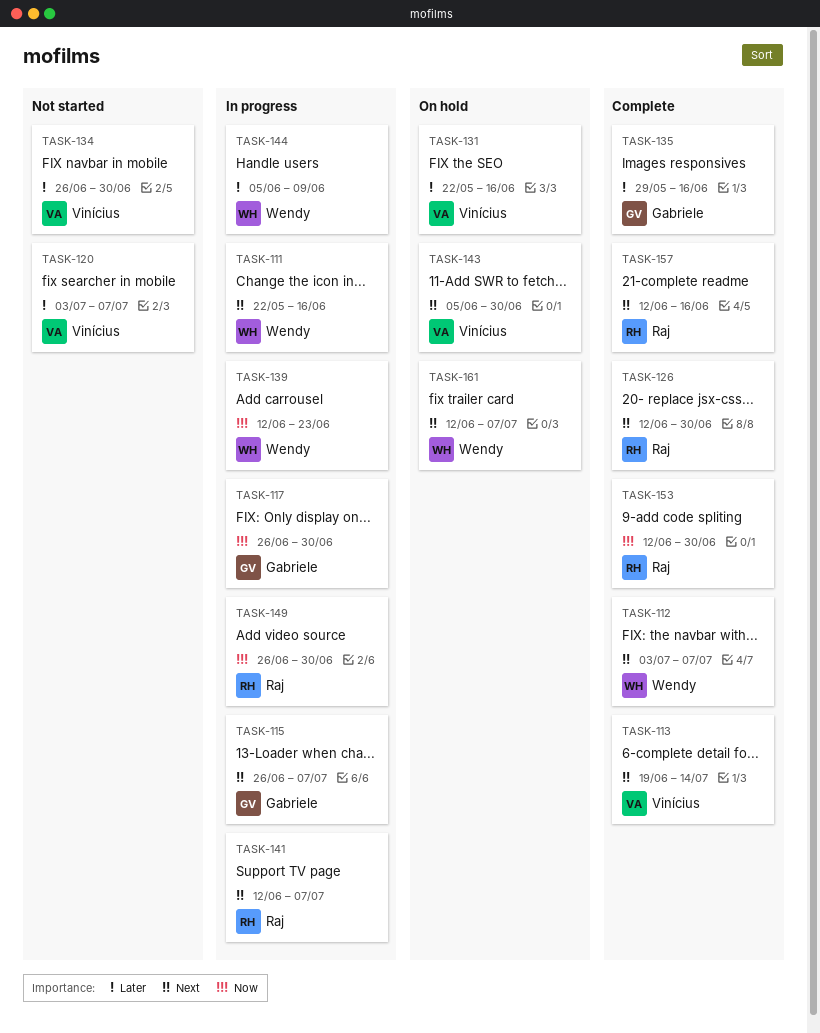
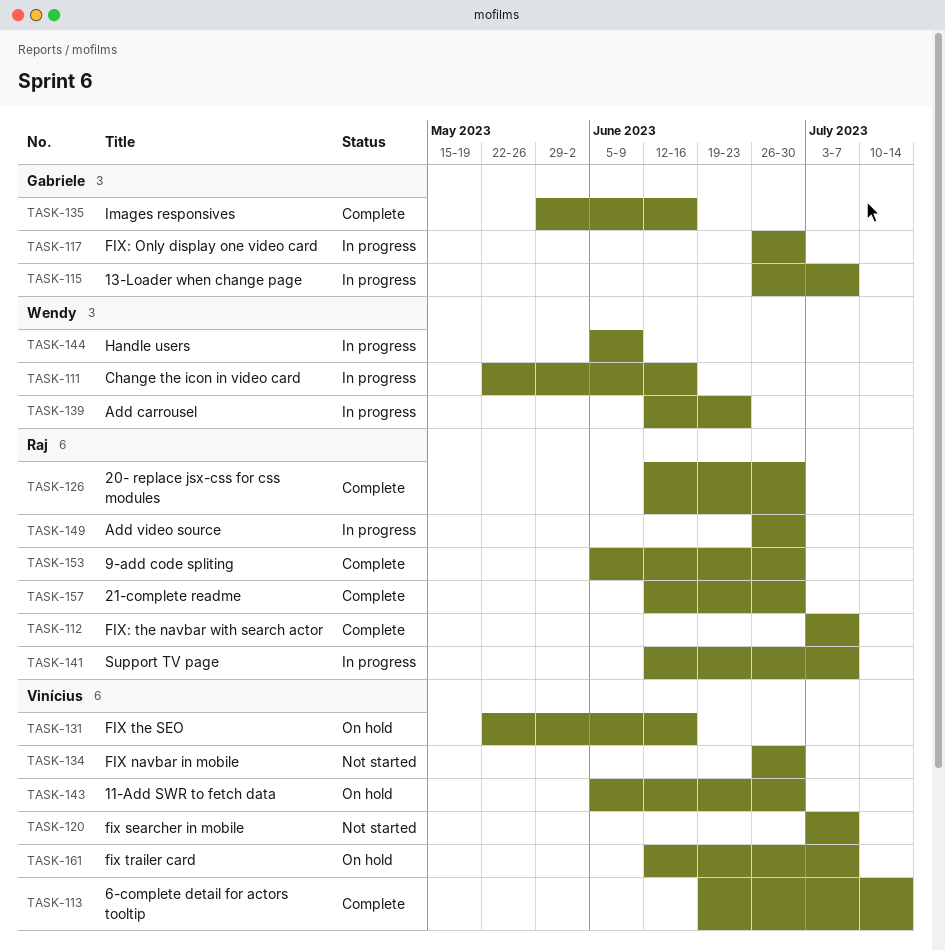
TASK-112, owner: Wendy -> Raj
TASK-153, start: Jun 12 -> Jun 5
TASK-157, due: Jun 16 -> Jun 30
TASK-161, owner: Wendy -> Vinícius

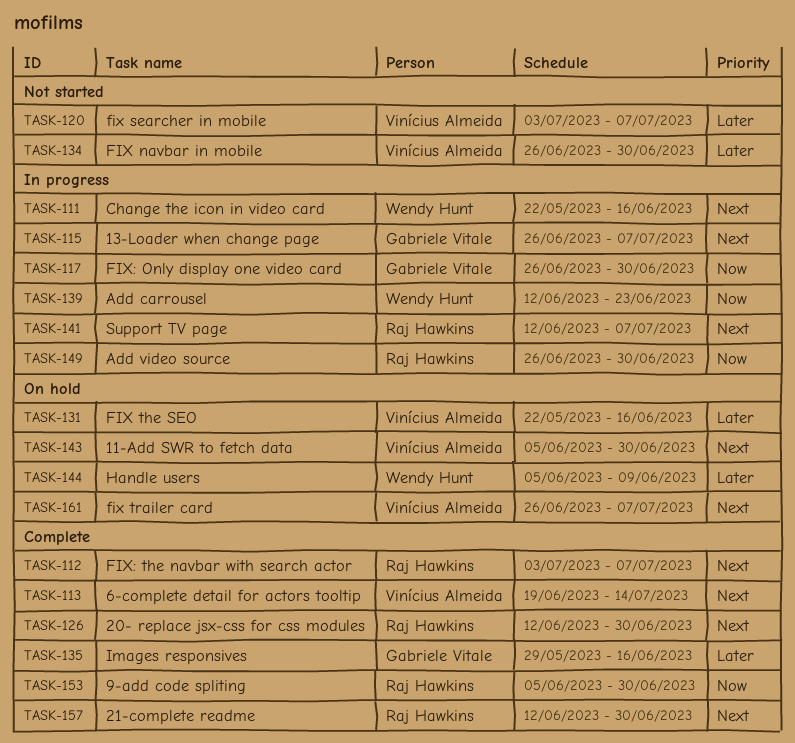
TASK-144, status: In progress -> On hold
TASK-161, start: Jun 12 -> Jun 26

